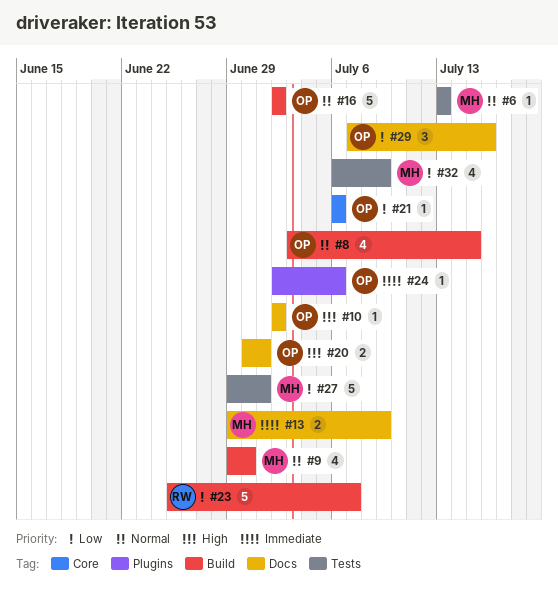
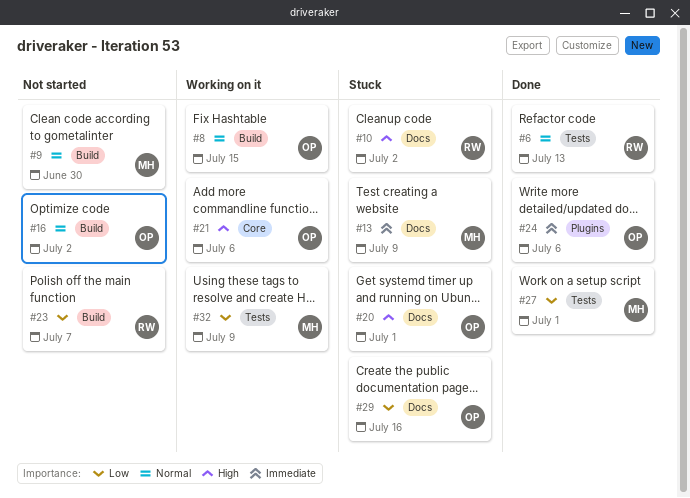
#6, owner: MH -> RW
#10, owner: OP -> RW
#21, priority: Low -> High

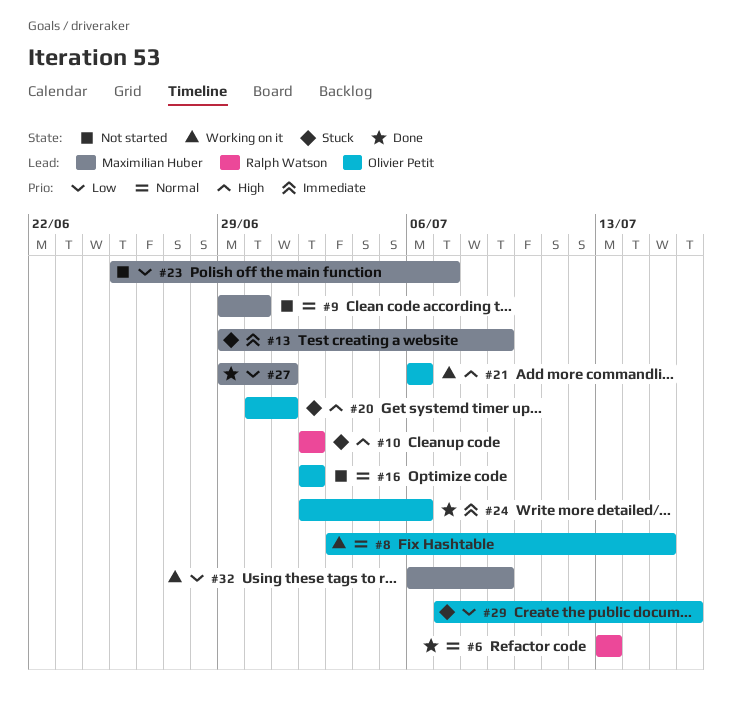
#23, owner: Ralph Watson -> Maximilian Huber

